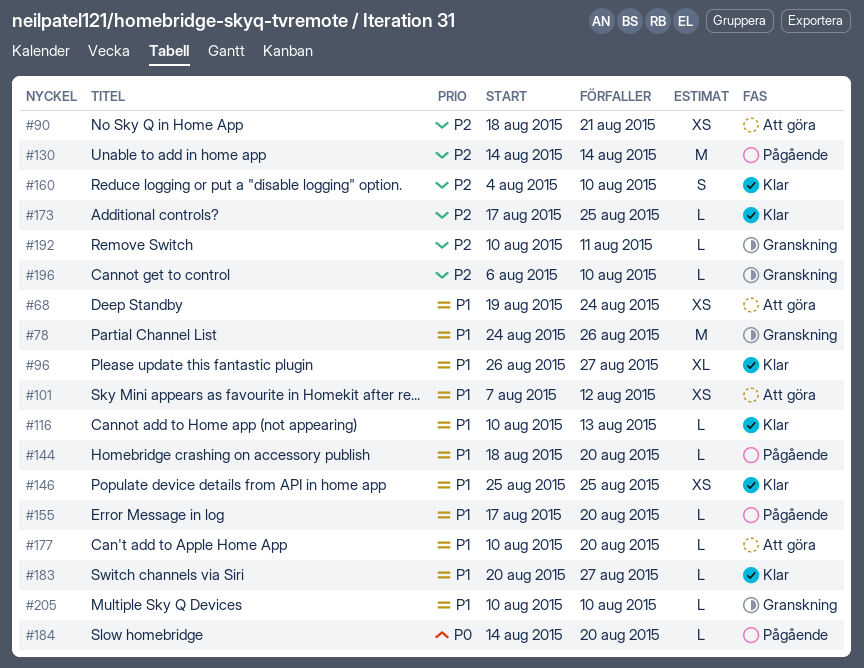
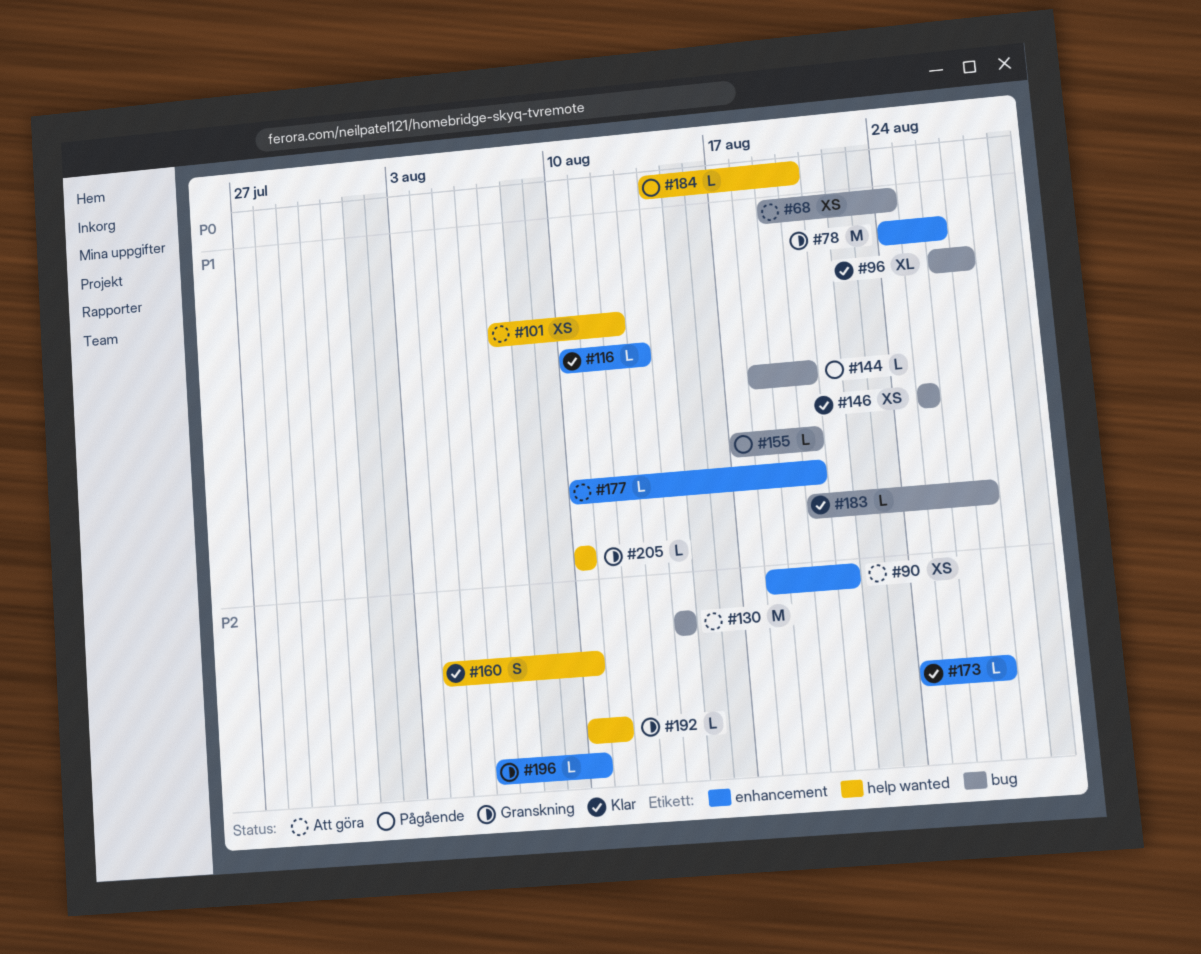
#130, status: Pågående -> Att göra
#173, start: Aug 17 -> Aug 24
#173, due: Aug 25 -> Aug 27

